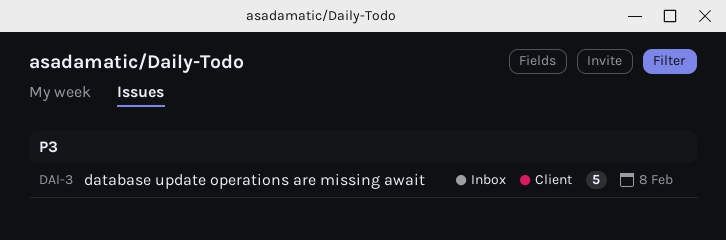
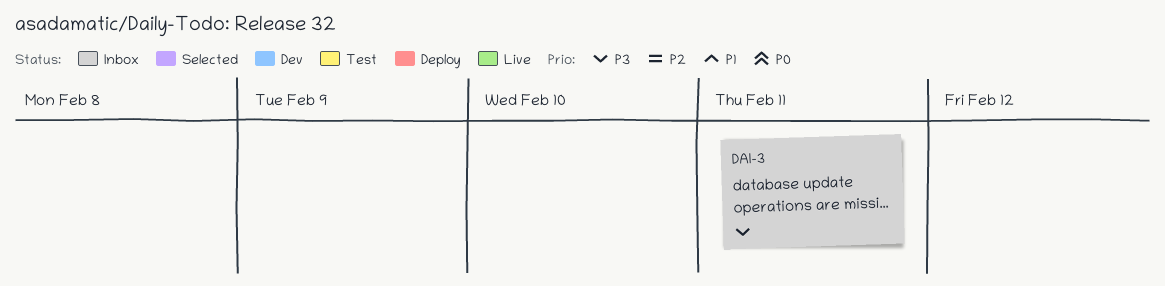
DAI-3, due: Feb 8 -> Feb 11

